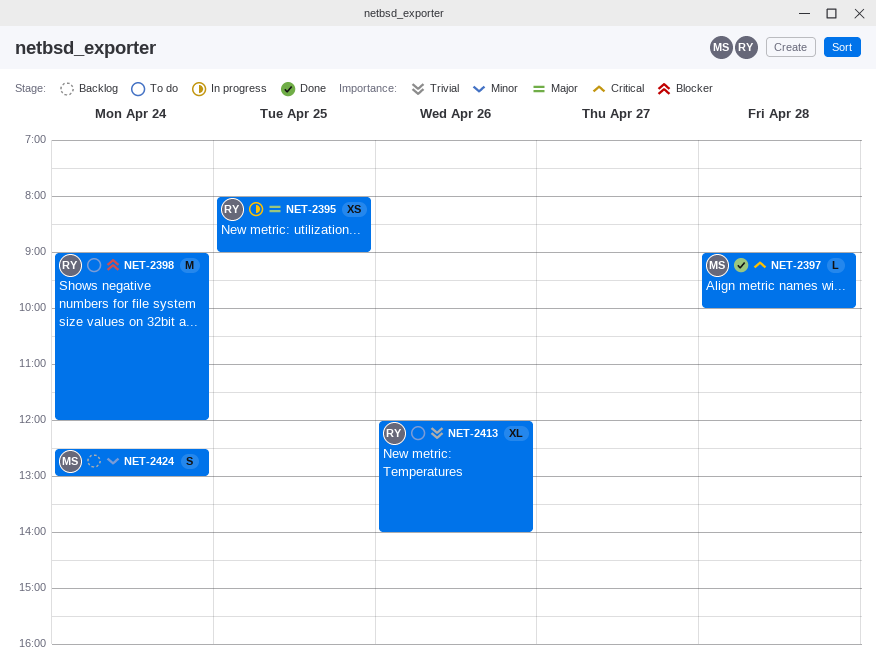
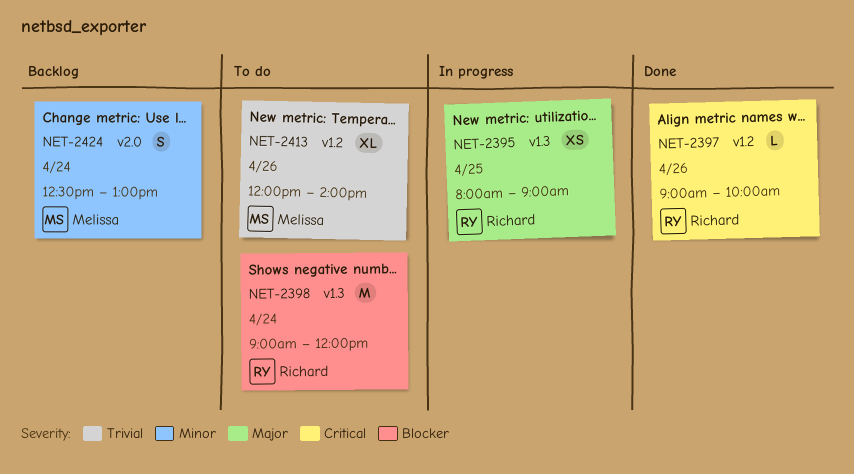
NET-2397, owner: Melissa -> Richard
NET-2397, day: Apr 28 -> Apr 26
NET-2413, owner: Richard -> Melissa

